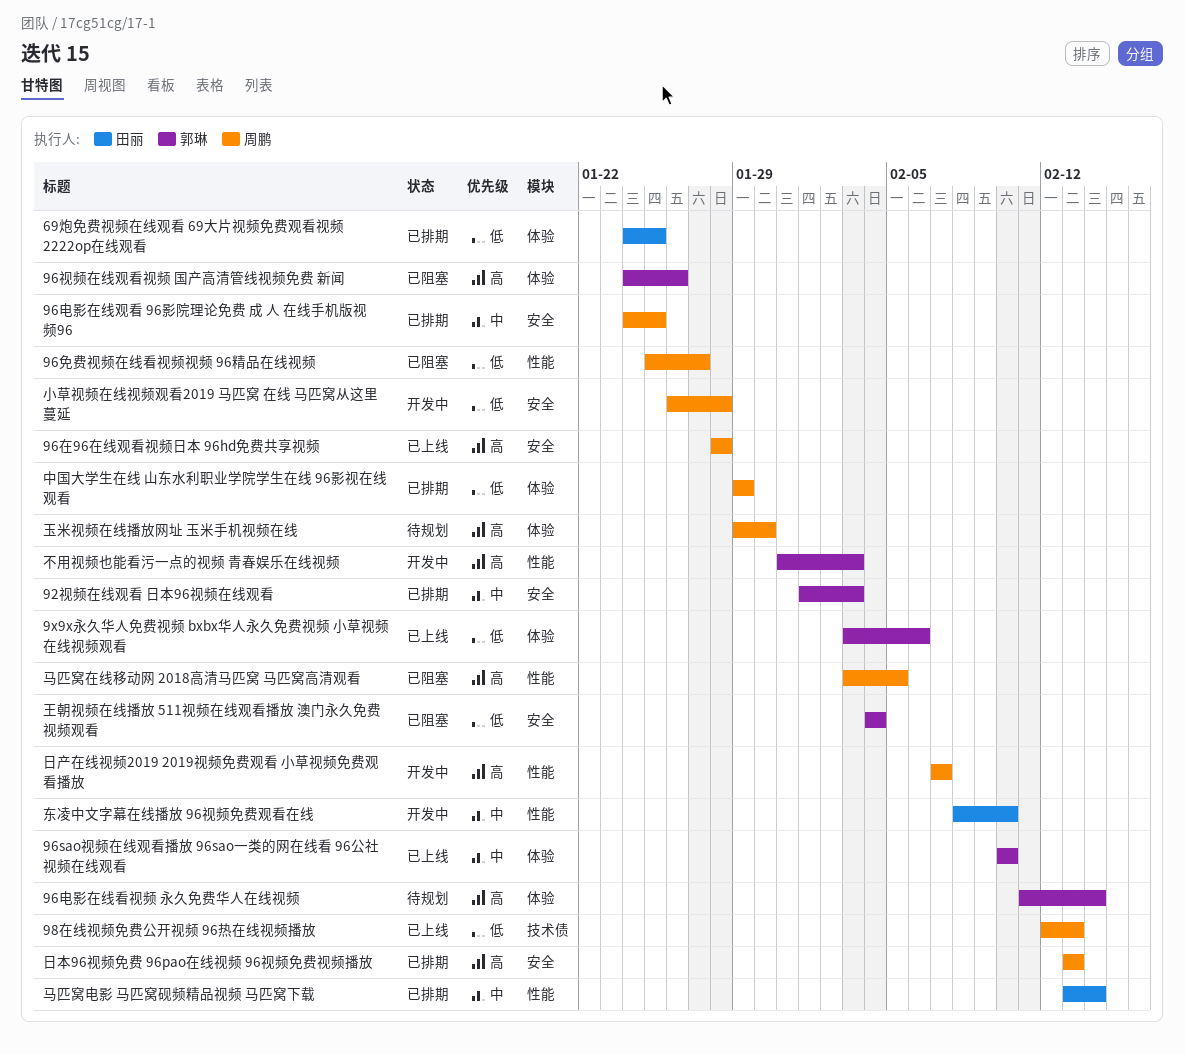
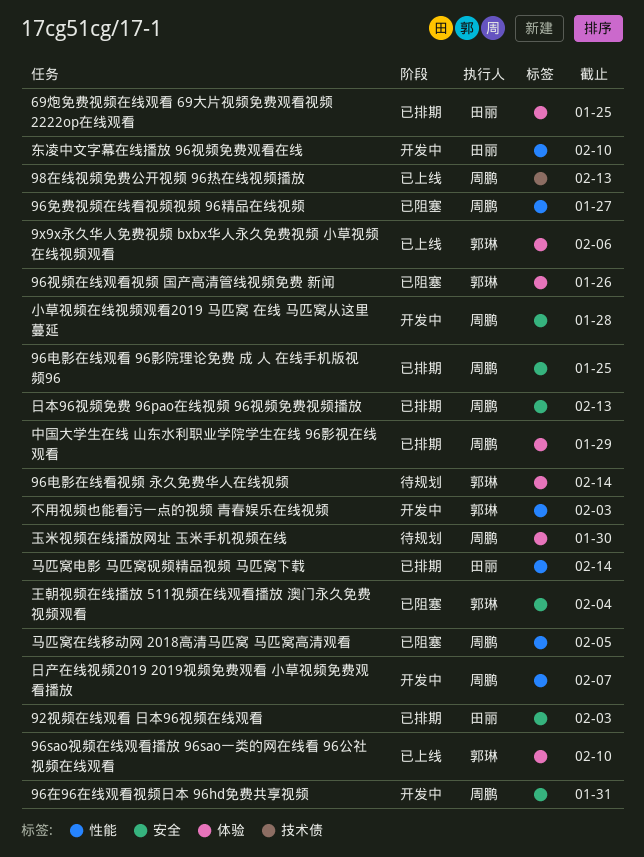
92视频在线观看 日本96视频在线观看, owner: 郭琳 -> 田丽
96在96在线观看视频日本 96hd免费共享视频, status: 已上线 -> 开发中
96在96在线观看视频日本 96hd免费共享视频, due: Jan 28 -> Jan 31

